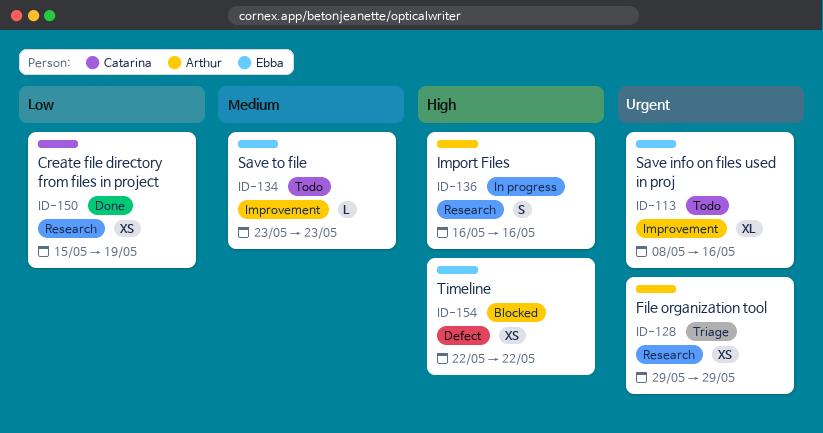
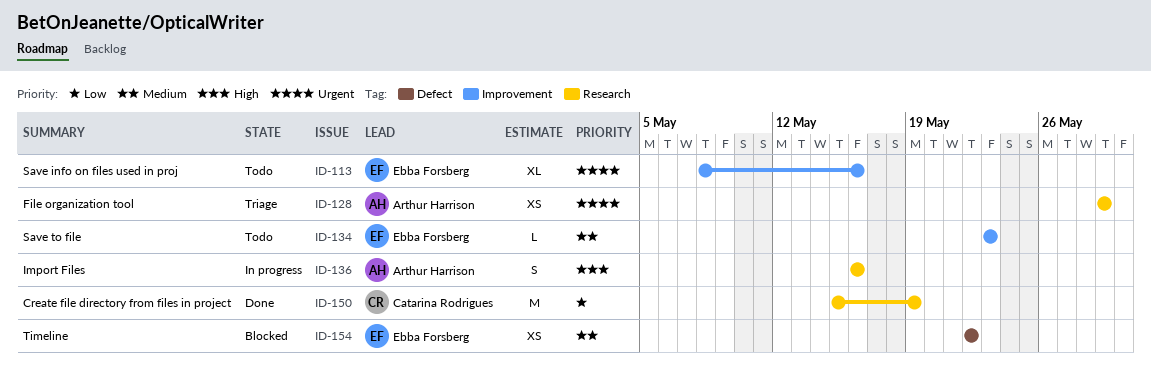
ID-150, estimate: XS -> M
ID-154, priority: High -> Medium

